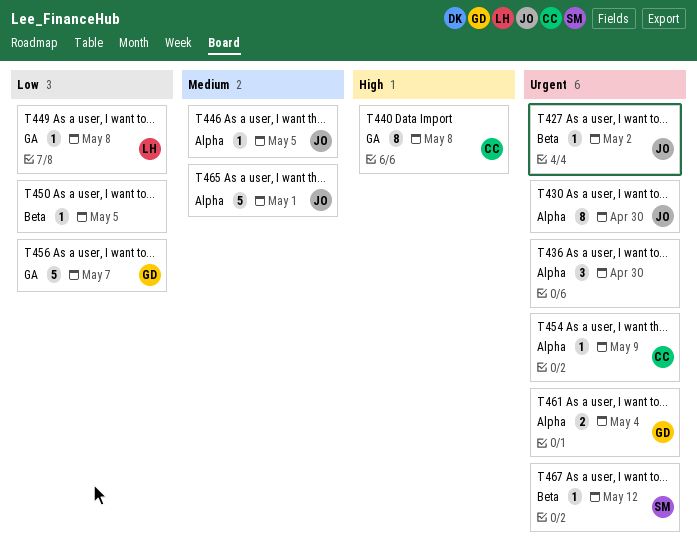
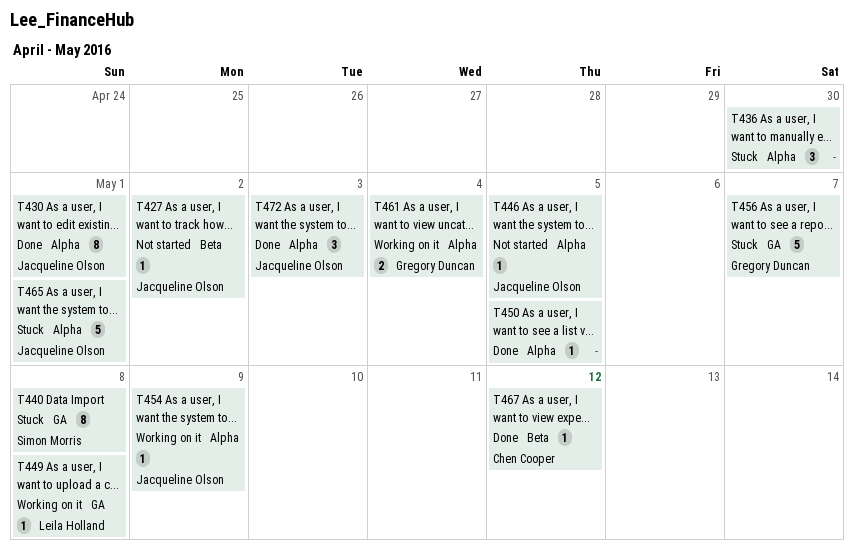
T430, due: Apr 30 -> May 1
T440, owner: Chen Cooper -> Simon Morris
T450, label: Beta -> Alpha
T454, owner: Chen Cooper -> Jacqueline Olson
T467, owner: Simon Morris -> Chen Cooper
T472: none -> present

